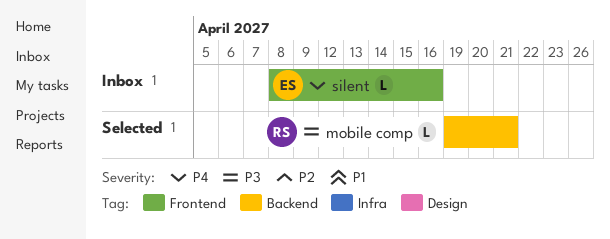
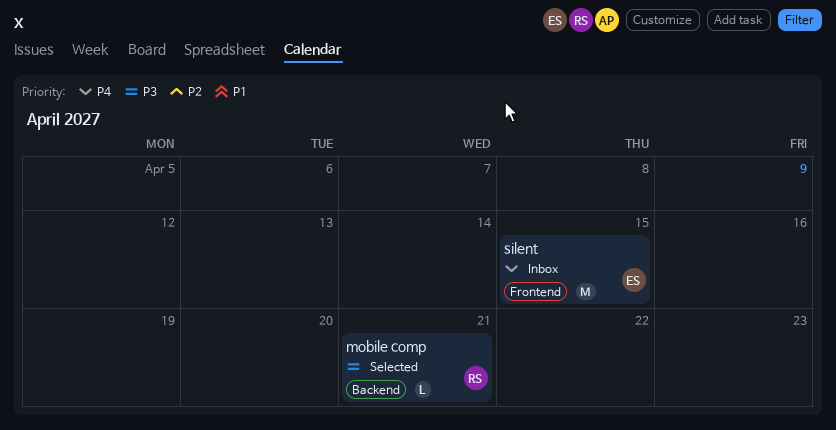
silent, estimate: L -> M
silent, due: Apr 16 -> Apr 15

